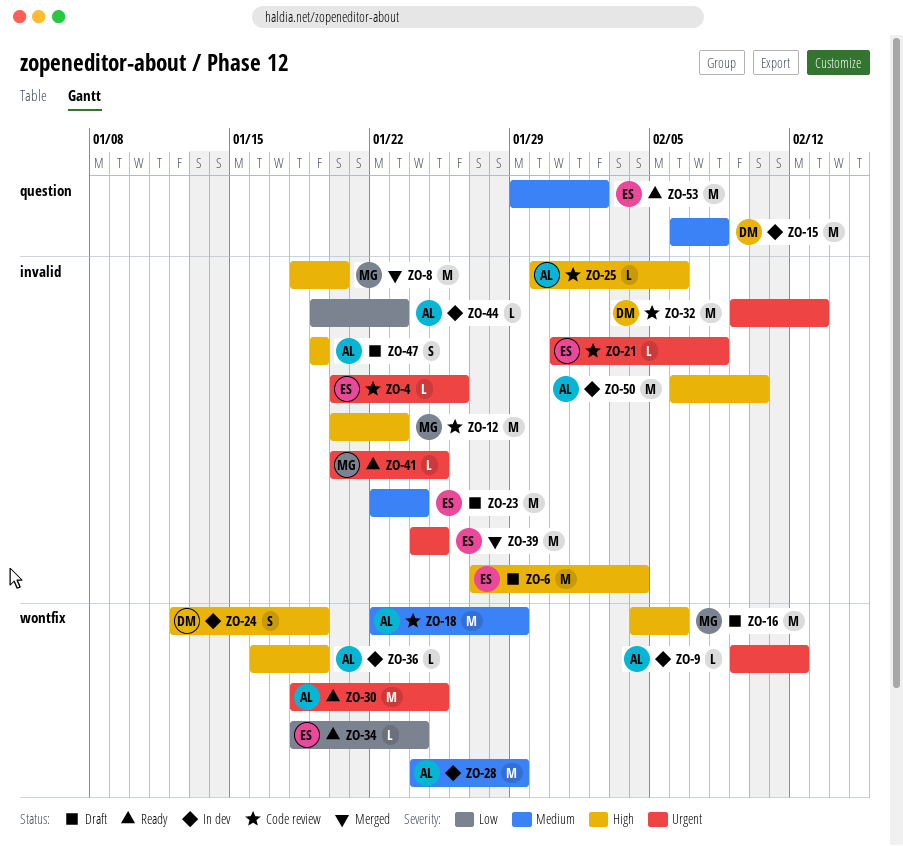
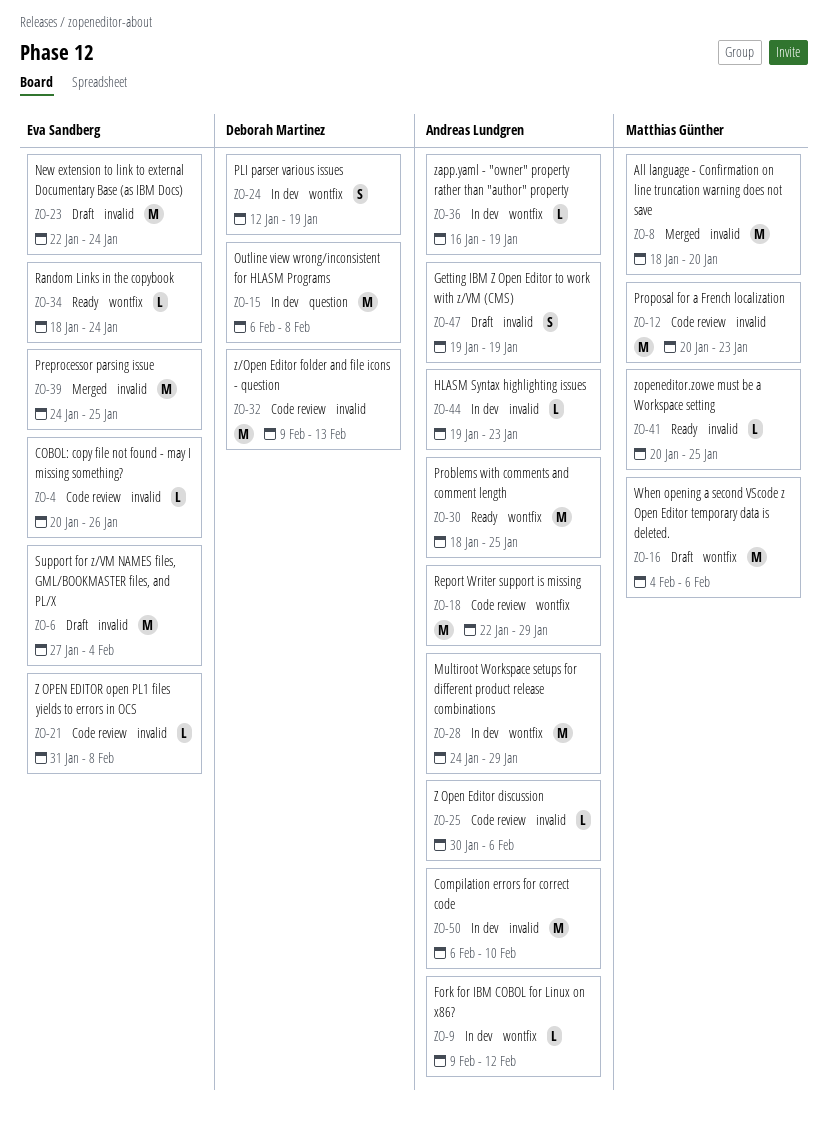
ZO-53: present -> none

